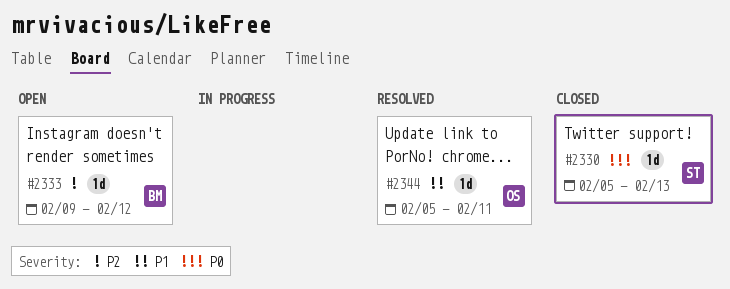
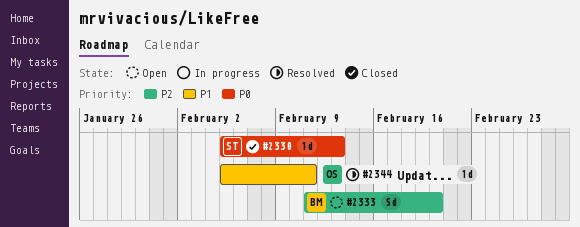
#2333, estimate: 1d -> 5d
#2333, start: Feb 9 -> Feb 11
#2333, due: Feb 12 -> Feb 20

